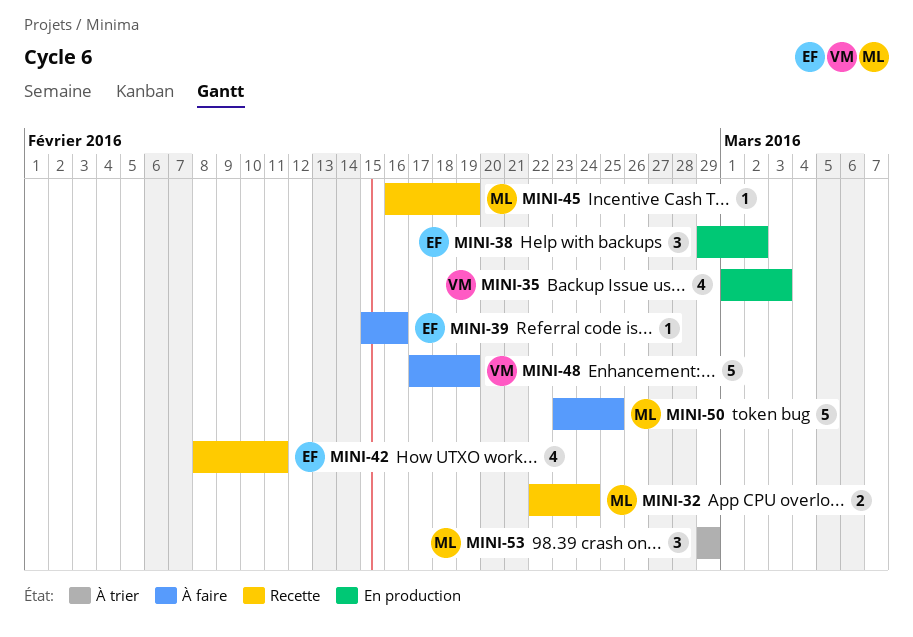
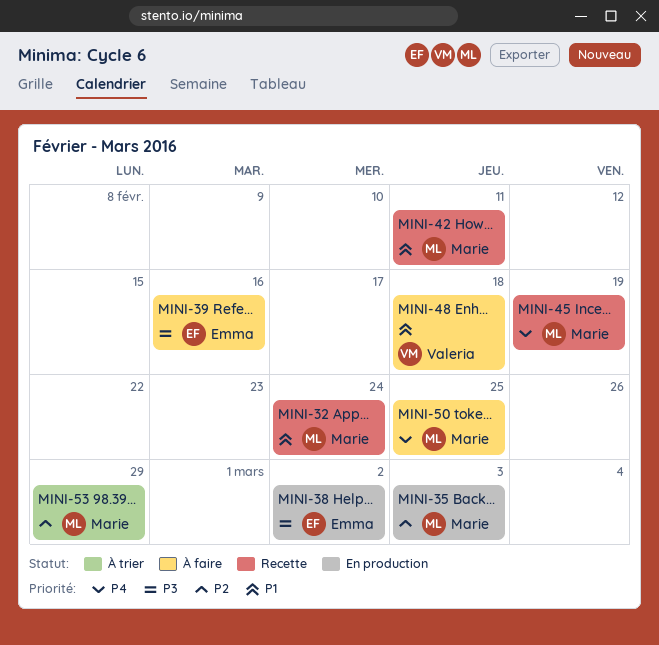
MINI-35, owner: Valeria -> Marie
MINI-42, owner: Emma -> Marie
MINI-48, due: Feb 19 -> Feb 18

